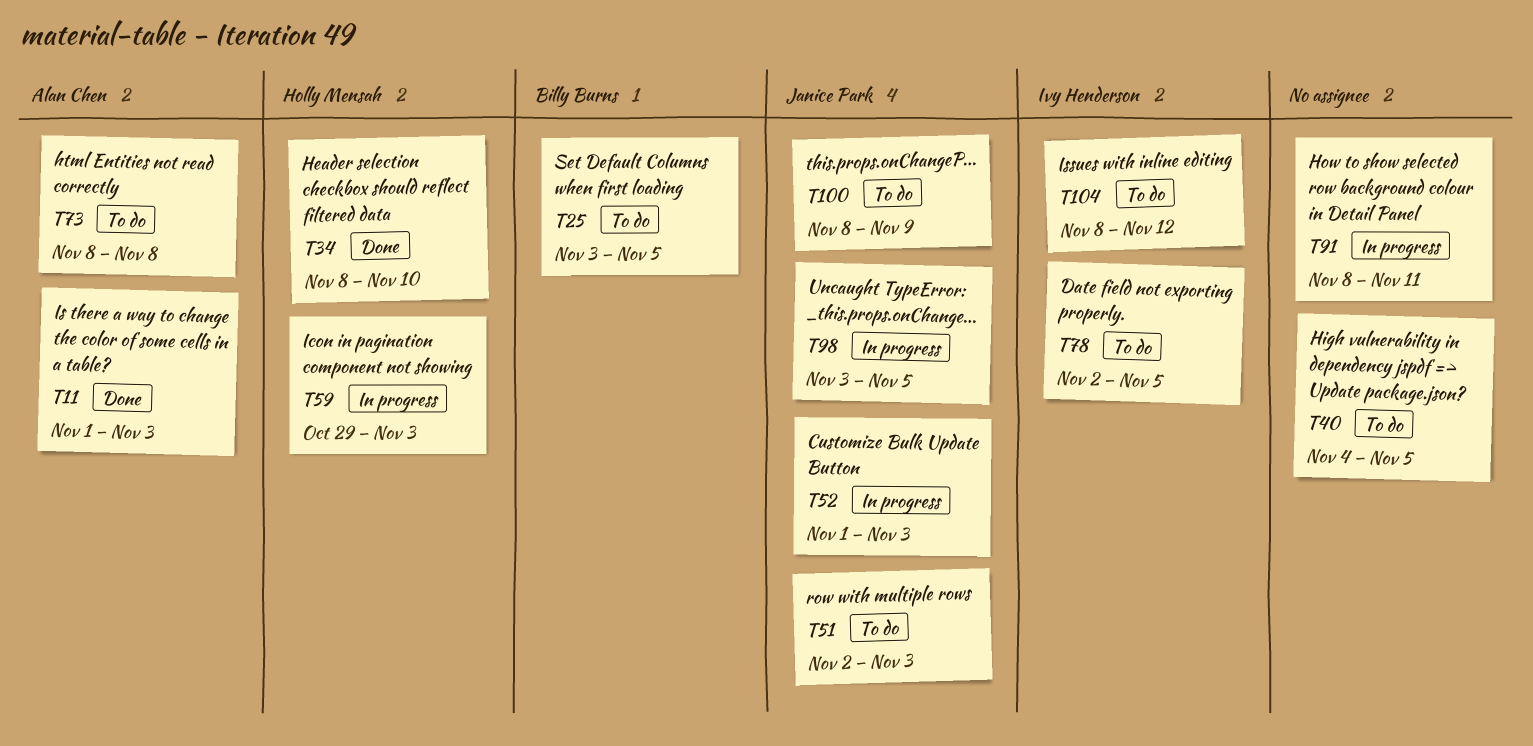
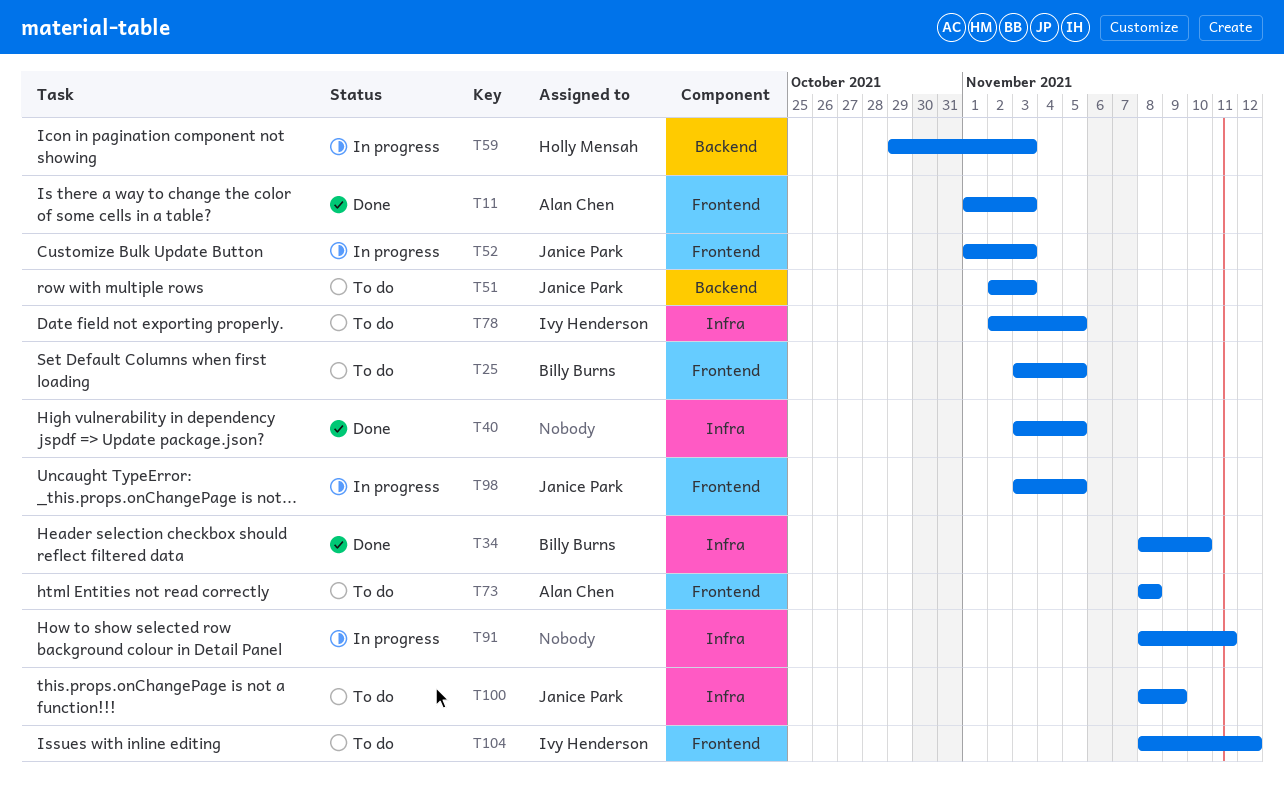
T34, owner: Holly Mensah -> Billy Burns
T40, status: To do -> Done
T40, start: Nov 4 -> Nov 3

